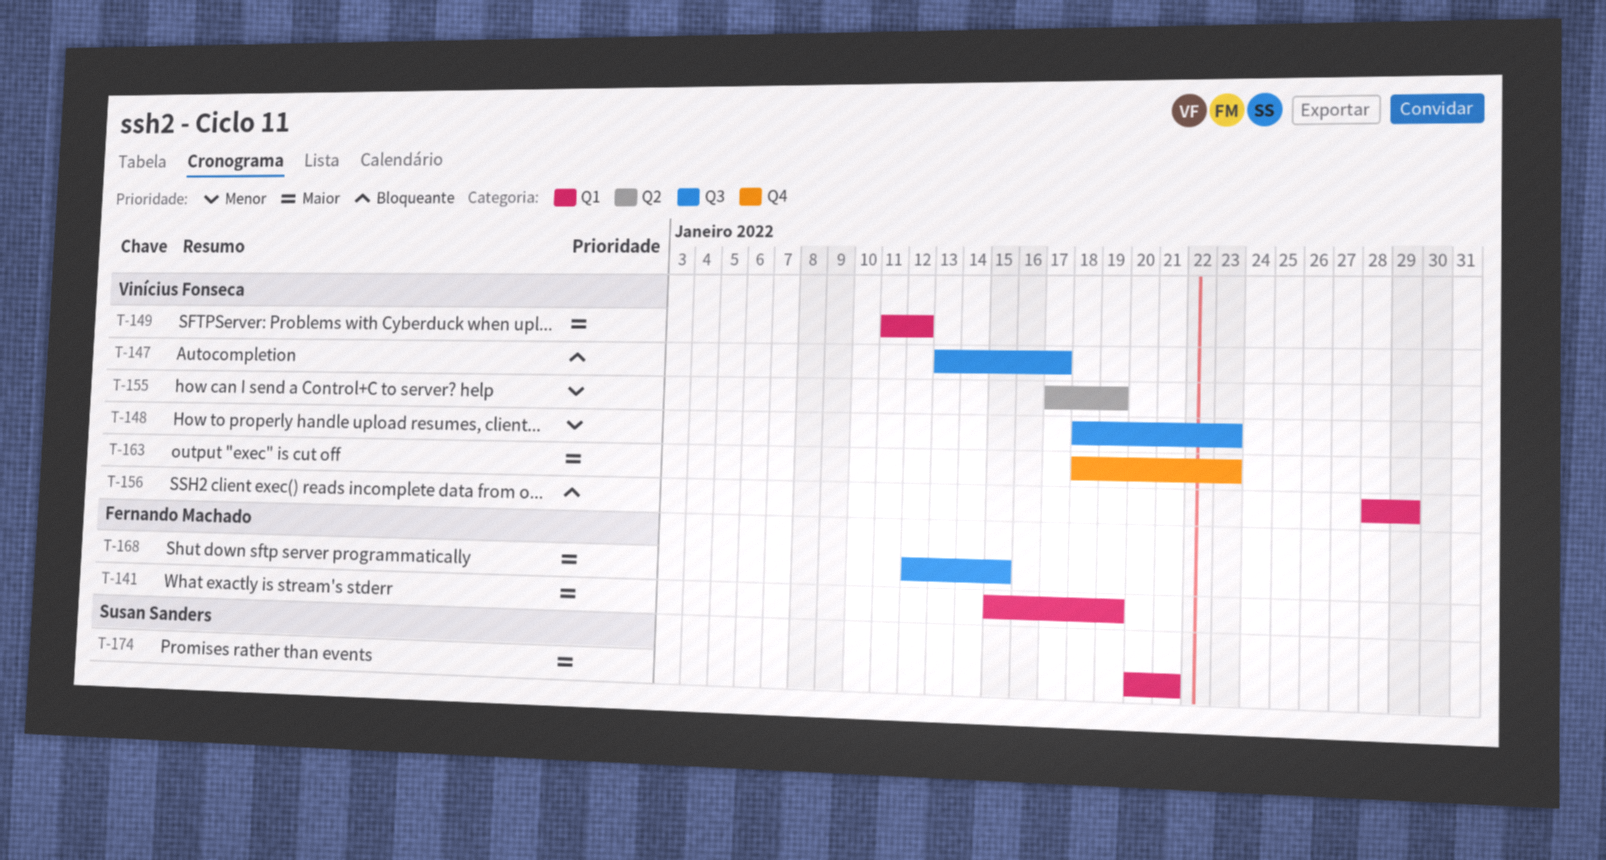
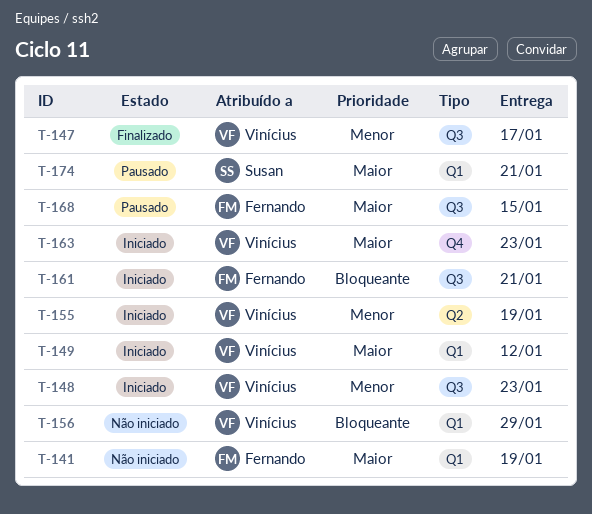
T-147, priority: Bloqueante -> Menor
T-161: none -> present

